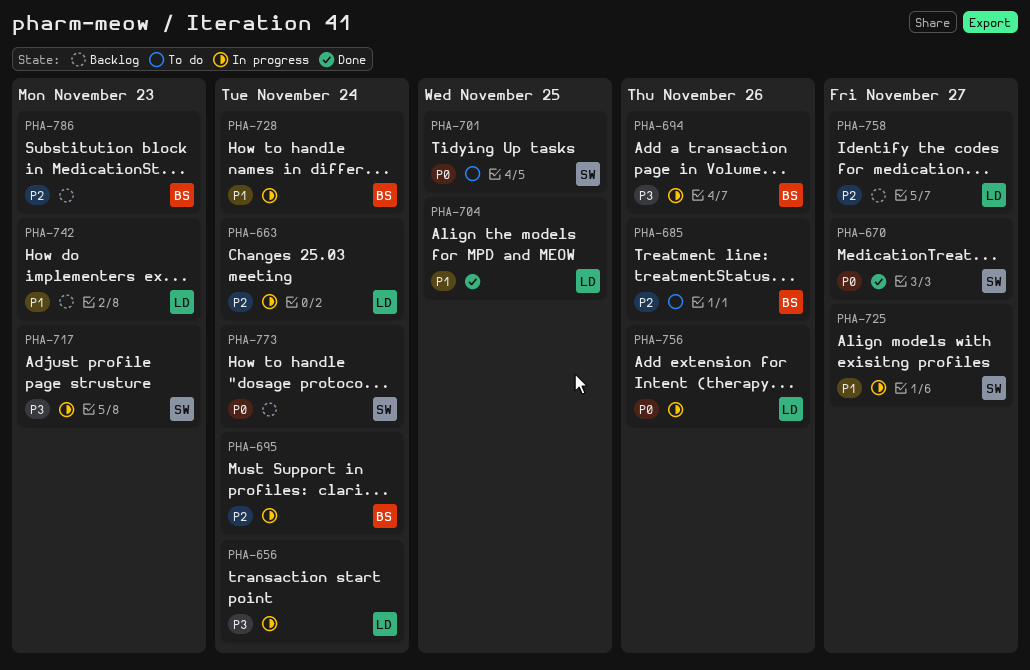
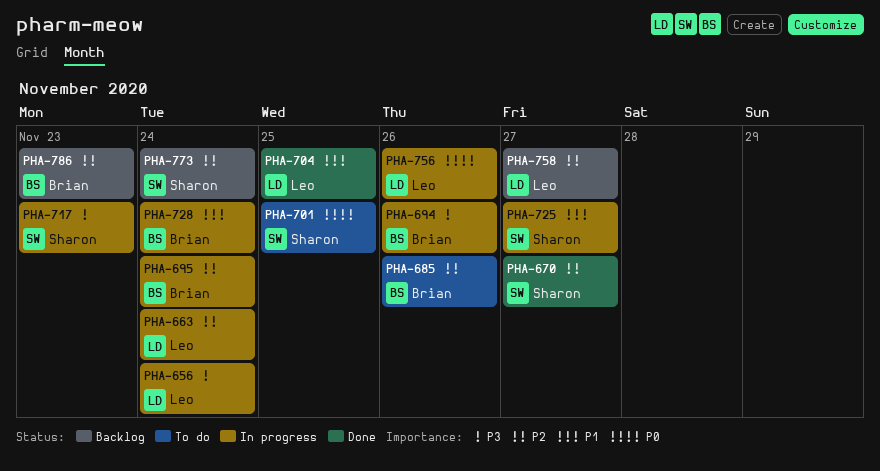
PHA-670, priority: P0 -> P2
PHA-742: present -> none
PHA-773, priority: P0 -> P2

